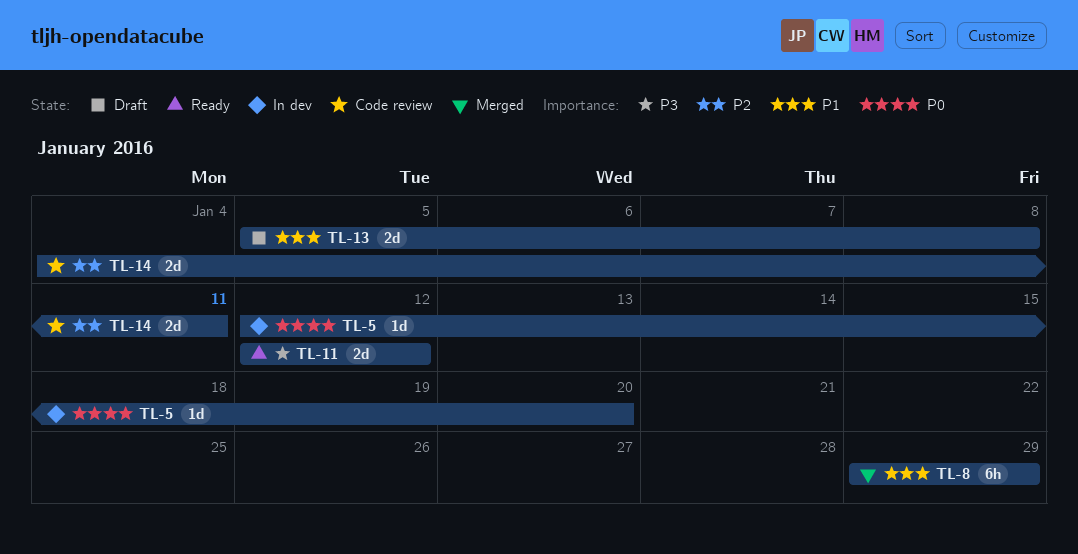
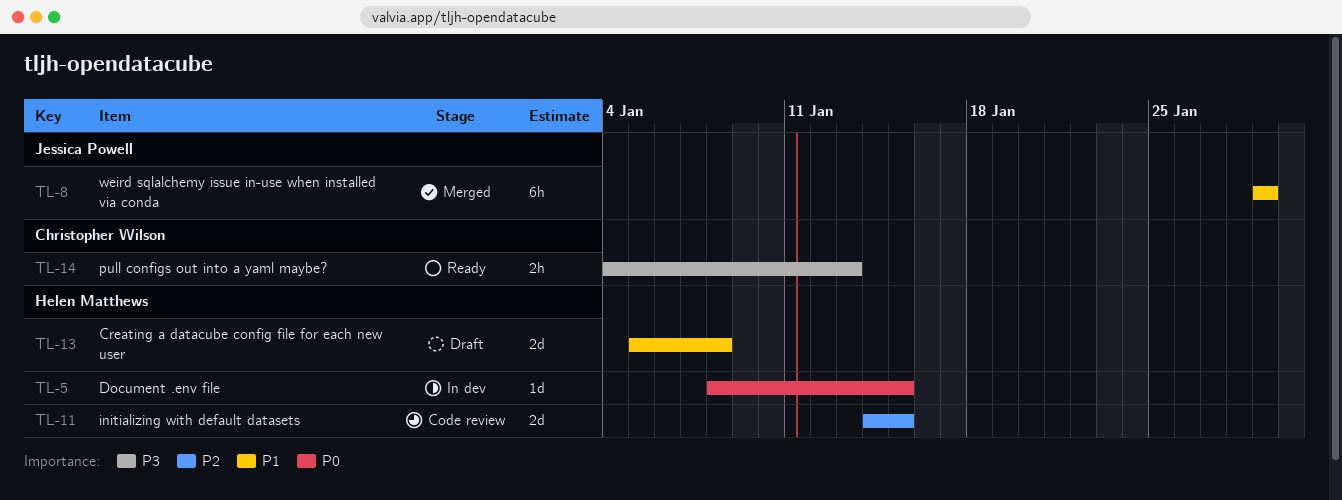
TL-5, start: Jan 12 -> Jan 8
TL-5, due: Jan 20 -> Jan 15
TL-11, status: Ready -> Code review
TL-11, priority: P3 -> P2
TL-11, start: Jan 12 -> Jan 14
TL-11, due: Jan 12 -> Jan 15
TL-14, status: Code review -> Ready
TL-14, priority: P2 -> P3
TL-14, estimate: 2d -> 2h
TL-14, due: Jan 11 -> Jan 13

